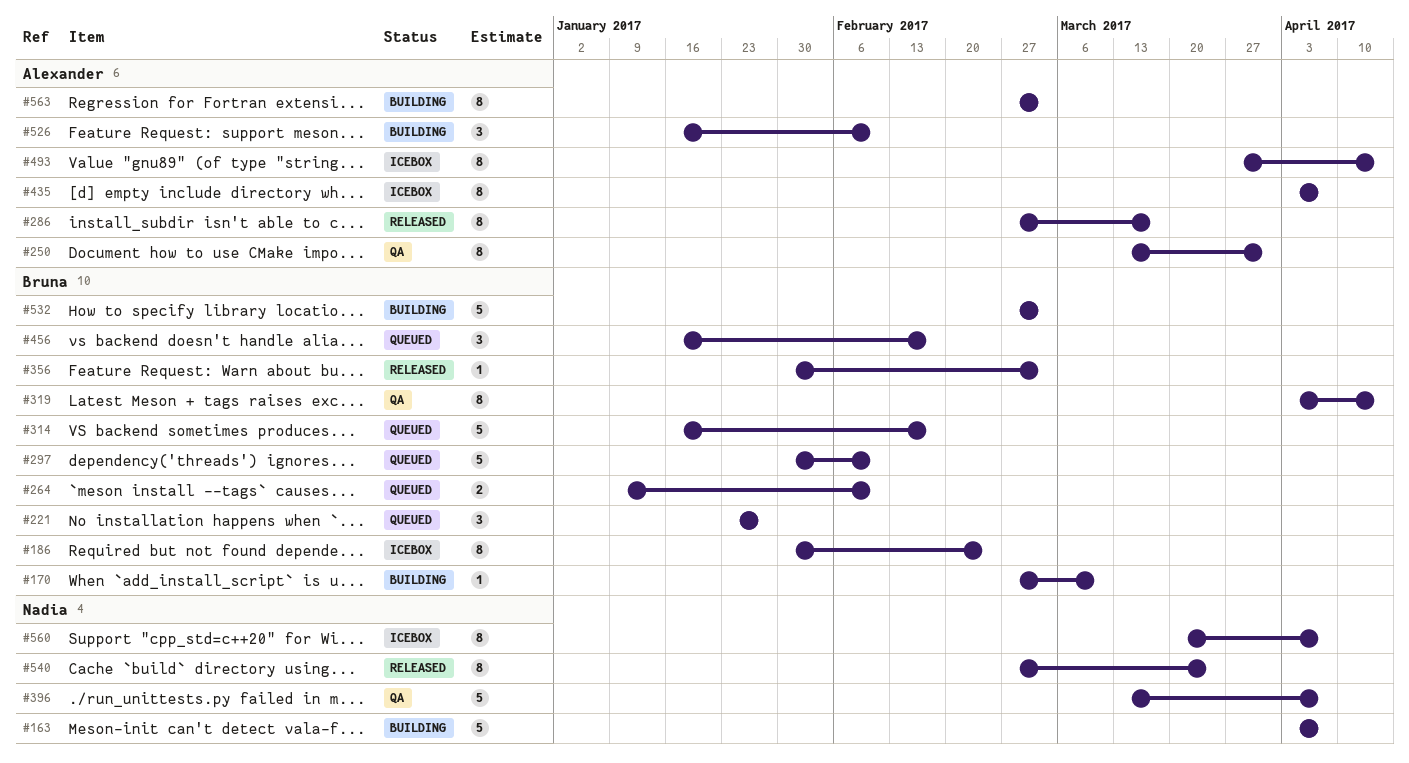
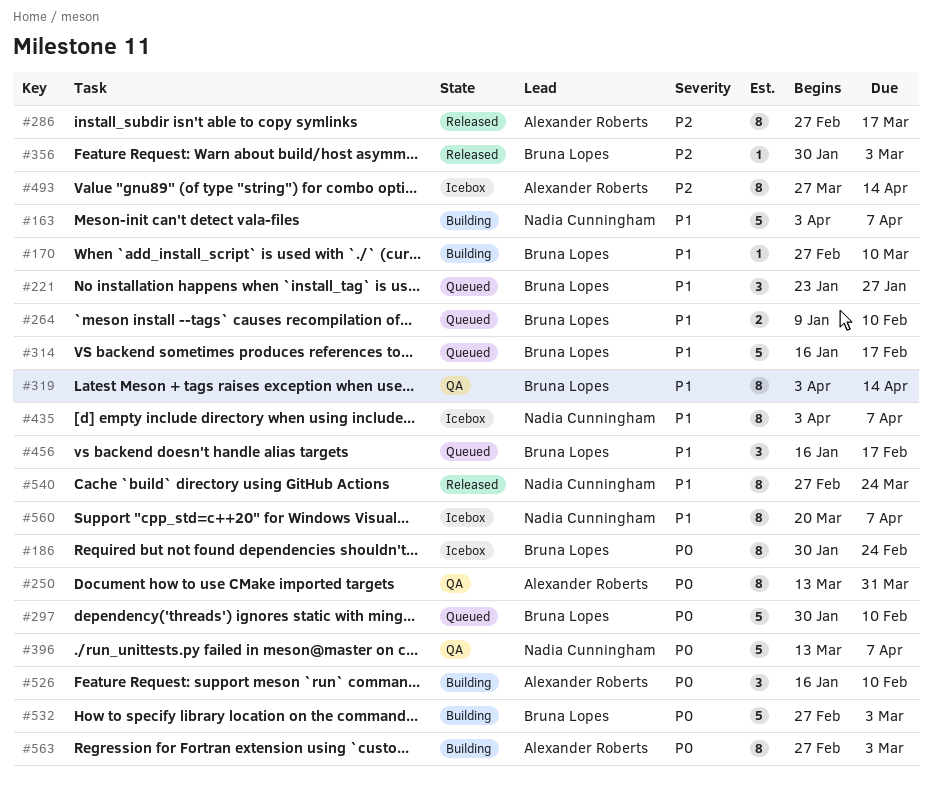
#435, owner: Alexander Roberts -> Nadia Cunningham

